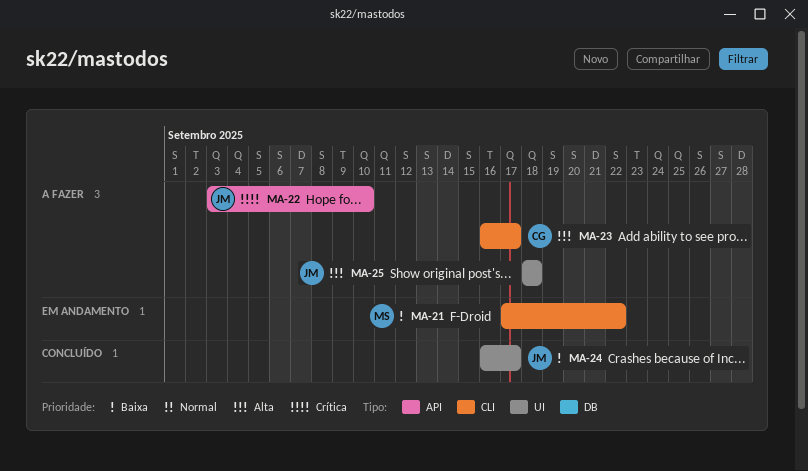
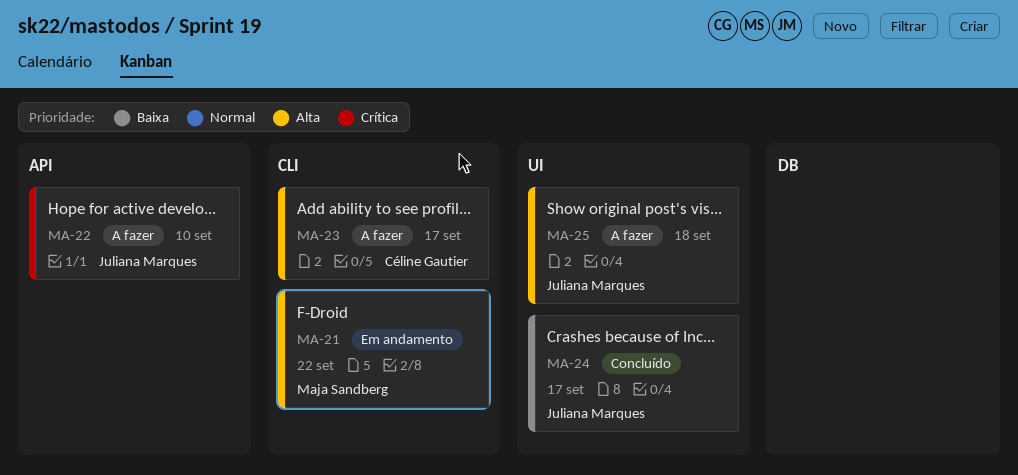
MA-21, priority: Baixa -> Alta

